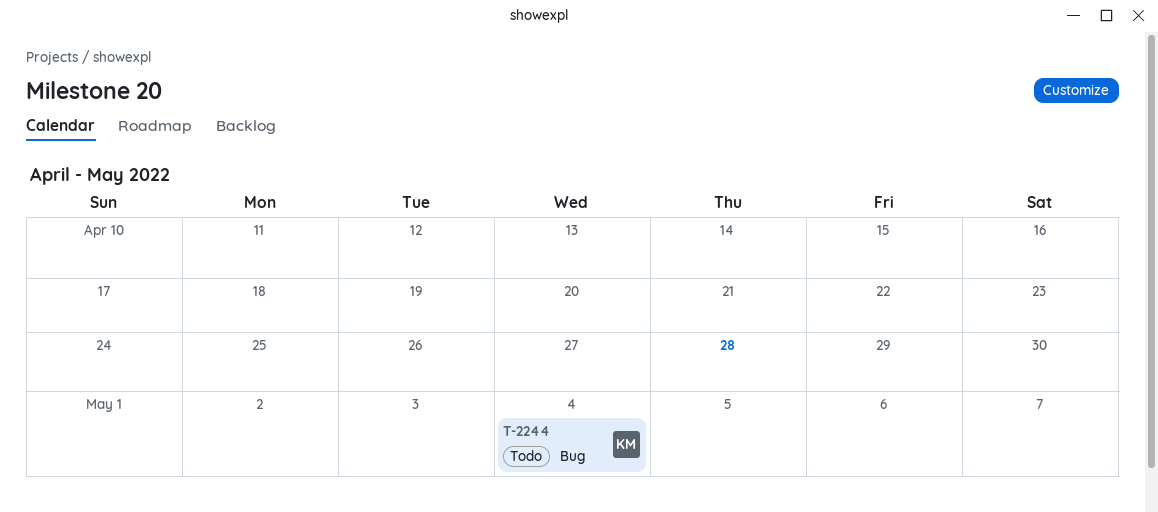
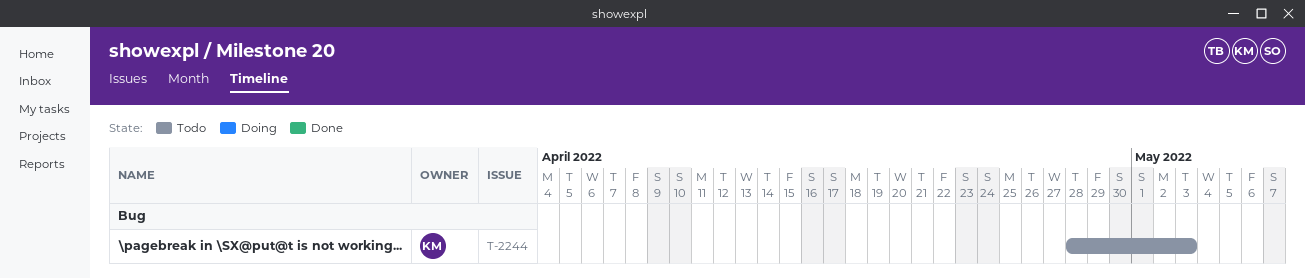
T-2244, due: May 4 -> May 3

